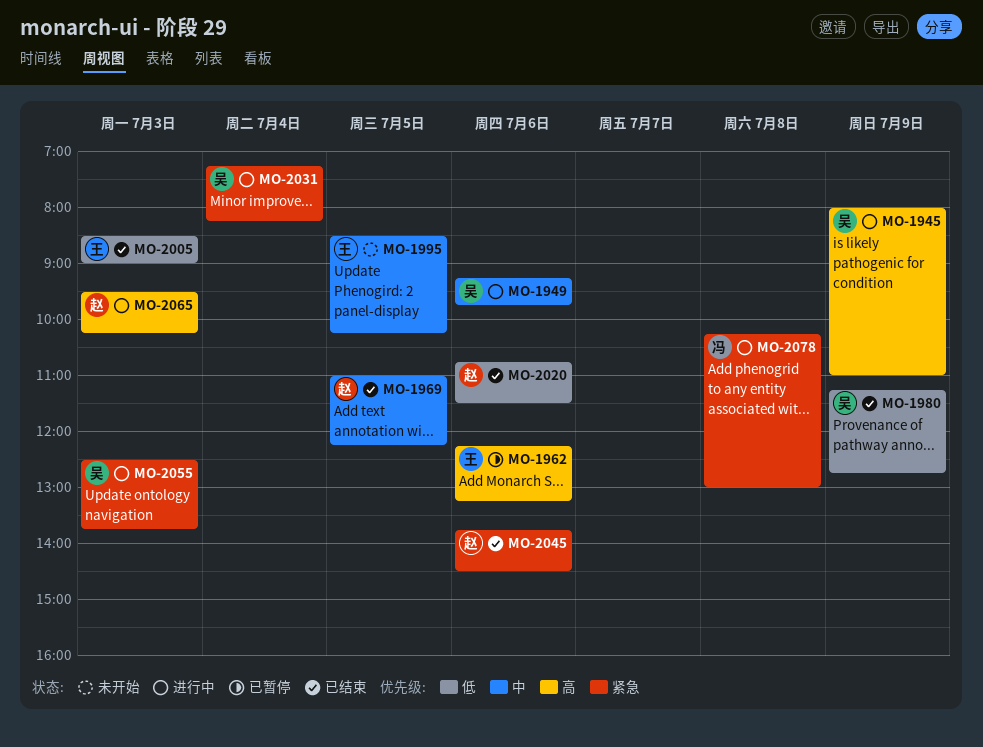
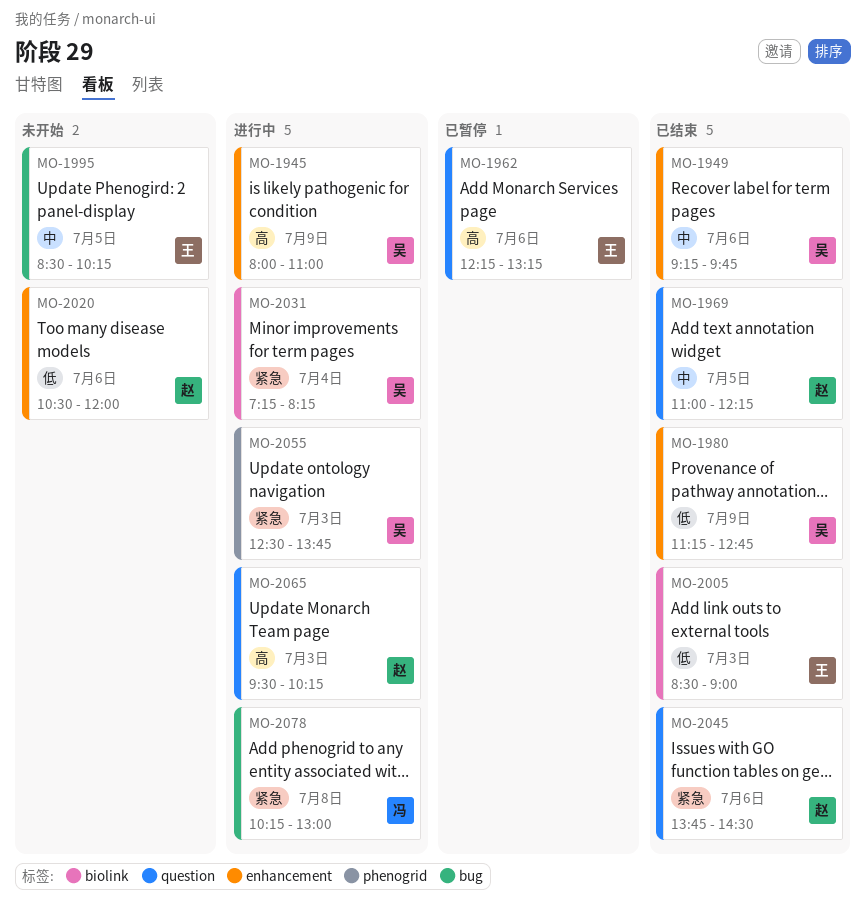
MO-1949, status: 进行中 -> 已结束
MO-2020, status: 已结束 -> 未开始
MO-2020, begins: 10:45 -> 10:30
MO-2020, ends: 11:30 -> 12:00

